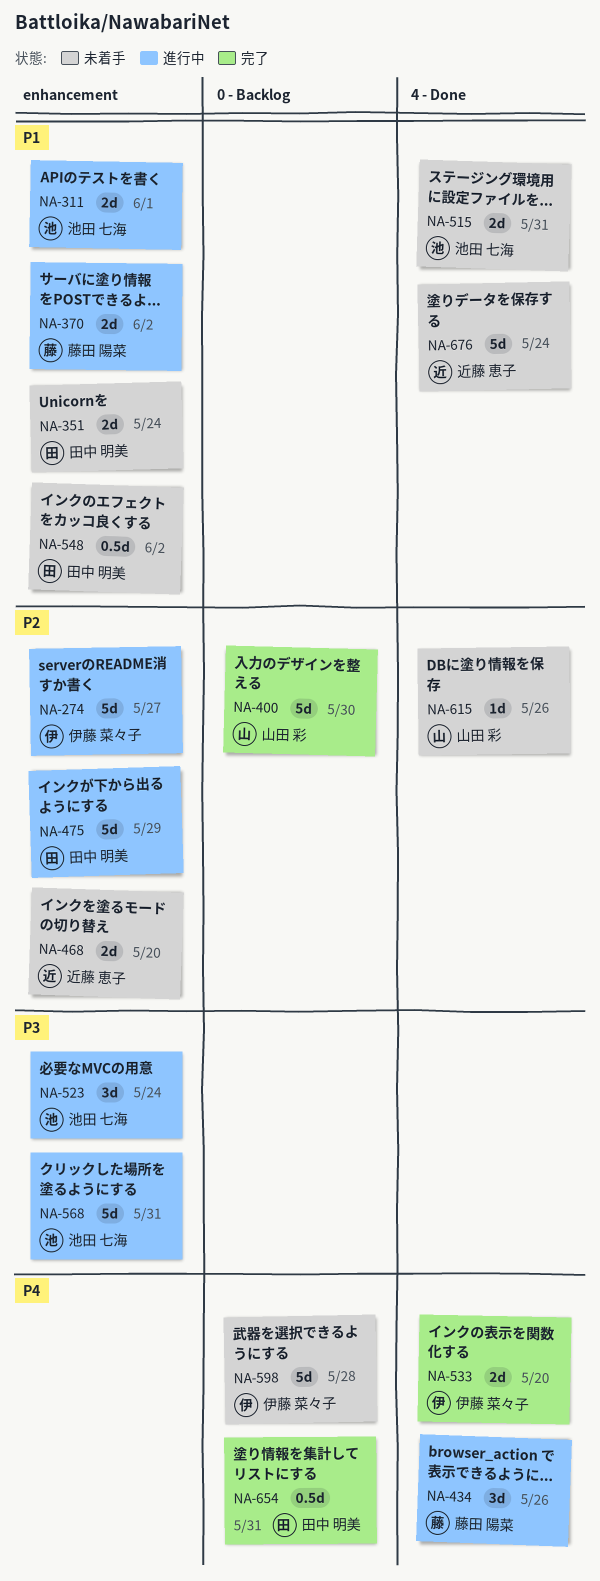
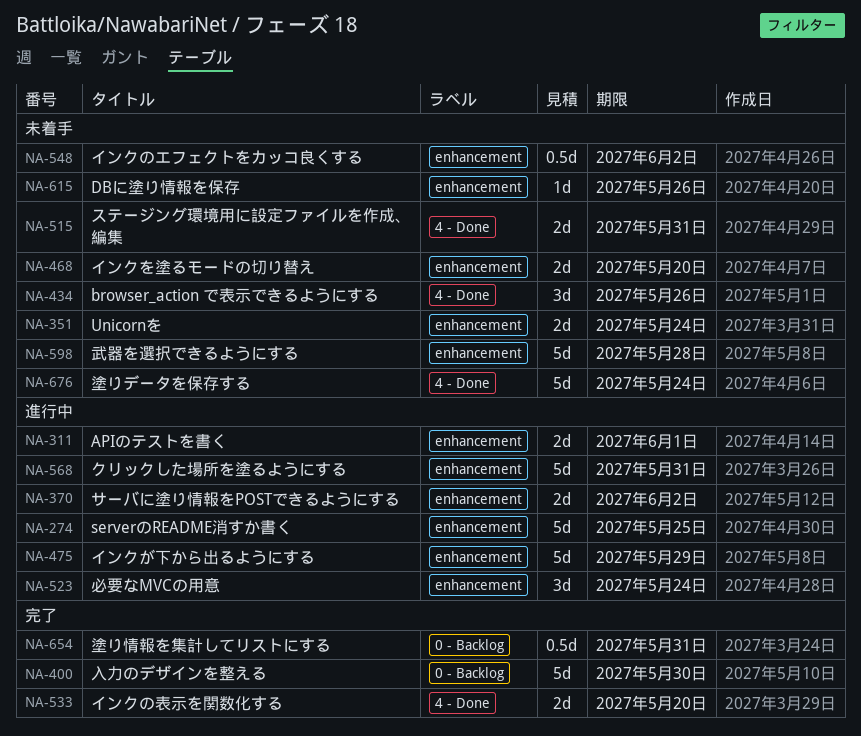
NA-274, due: May 27 -> May 25
NA-434, status: 進行中 -> 未着手
NA-598, label: 0 - Backlog -> enhancement
NA-615, label: 4 - Done -> enhancement

